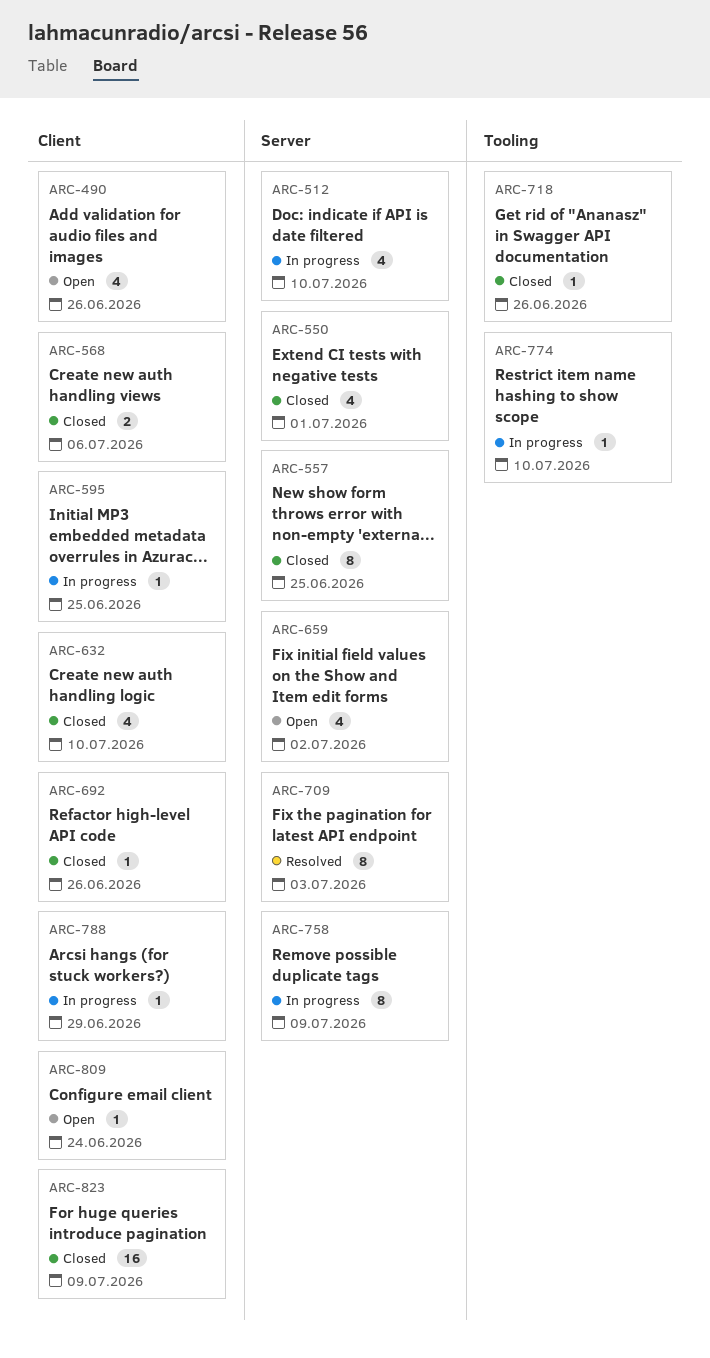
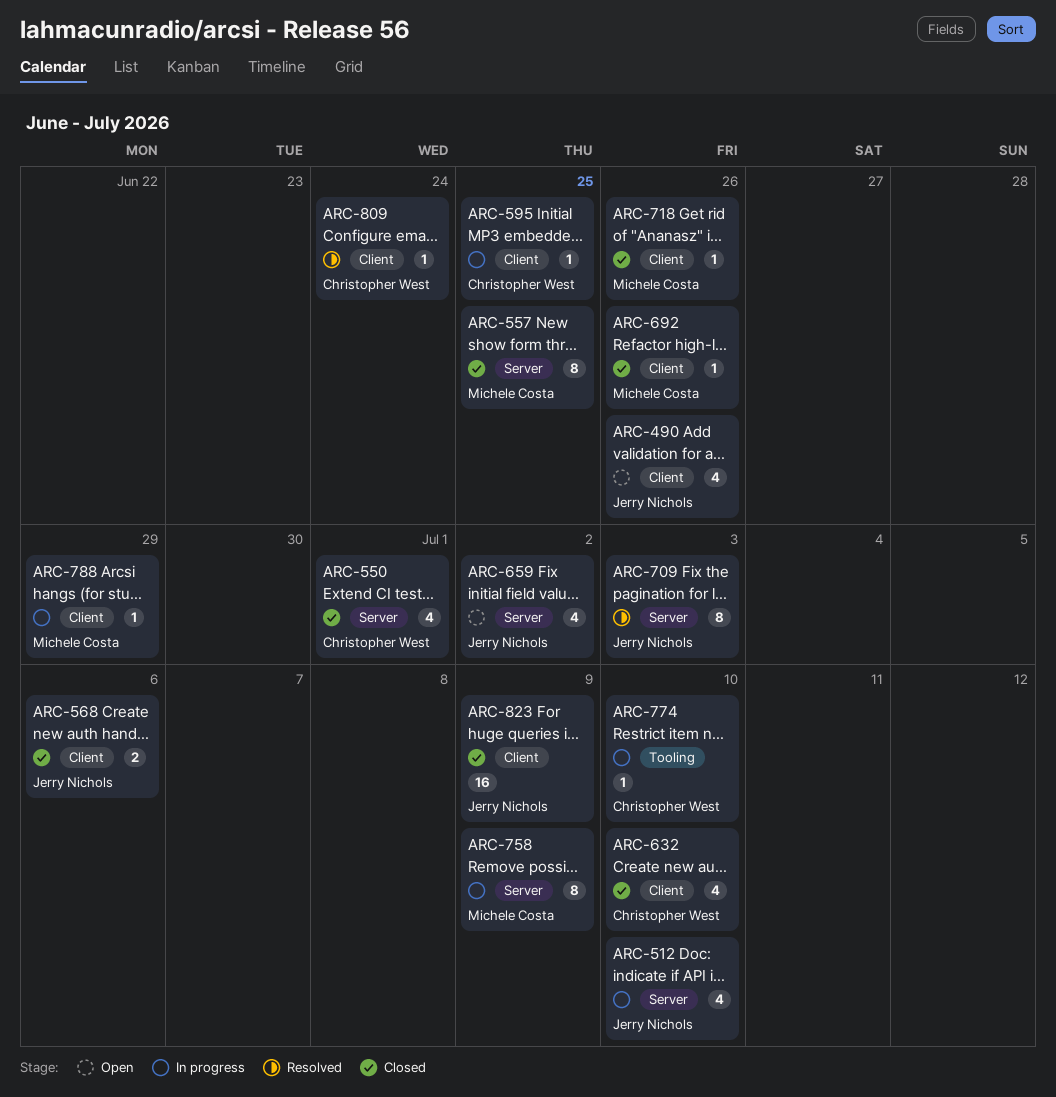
ARC-718, label: Tooling -> Client
ARC-809, status: Open -> Resolved

